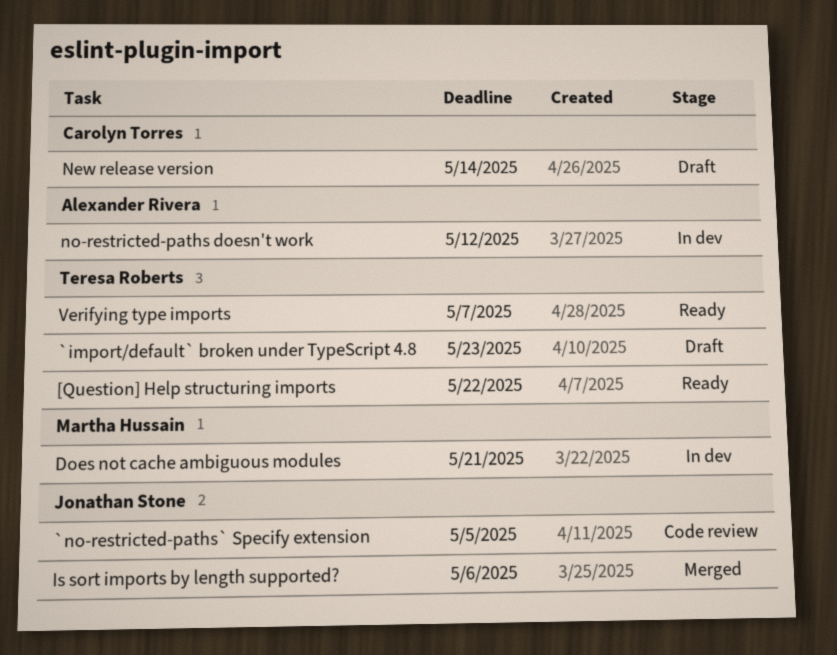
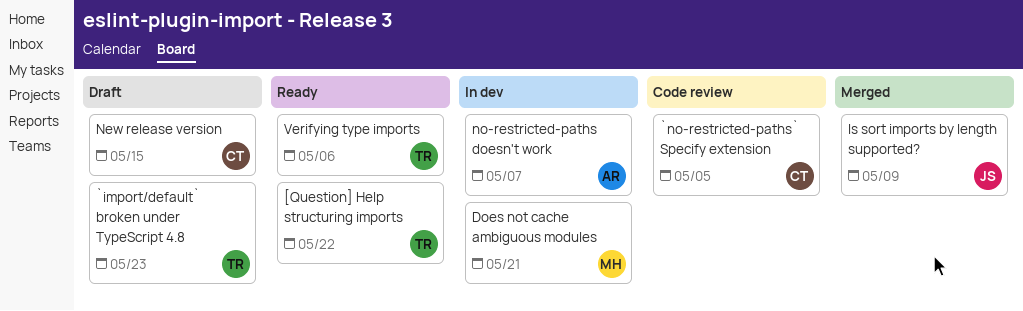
`no-restricted-paths` Specify extension, owner: Jonathan Stone -> Carolyn Torres
Is sort imports by length supported?, due: May 6 -> May 9
New release version, due: May 14 -> May 15
no-restricted-paths doesn't work, due: May 12 -> May 7
Verifying type imports, due: May 7 -> May 6

